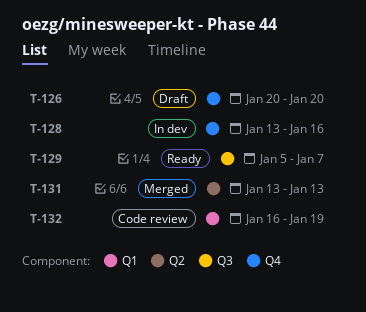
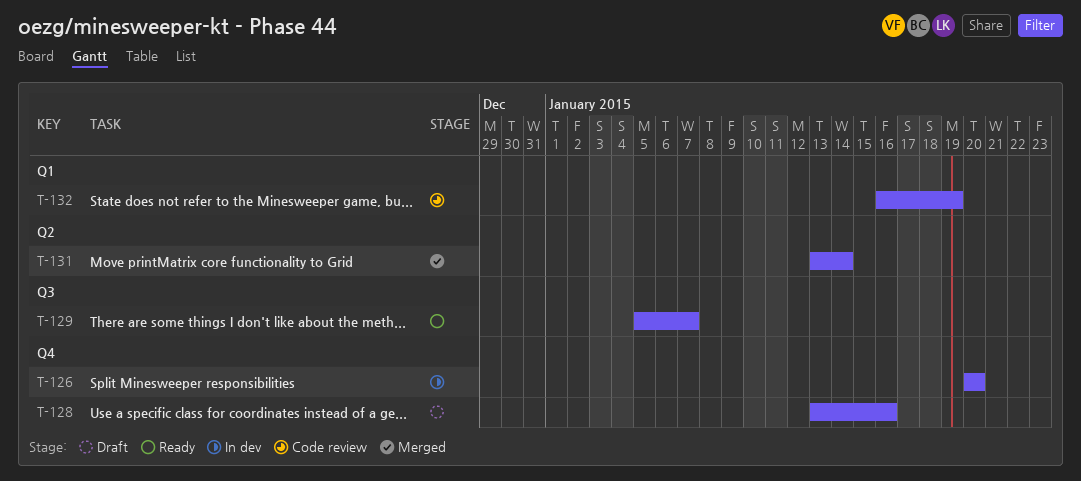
T-126, status: Draft -> In dev
T-128, status: In dev -> Draft
T-131, due: Jan 13 -> Jan 14

